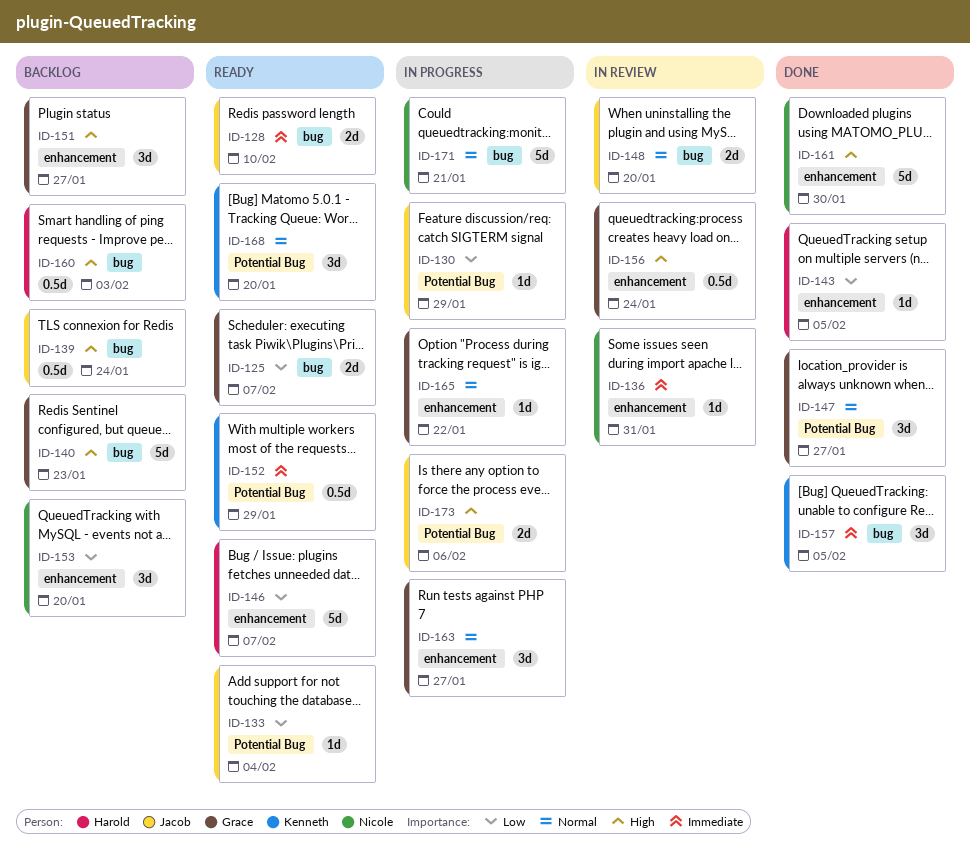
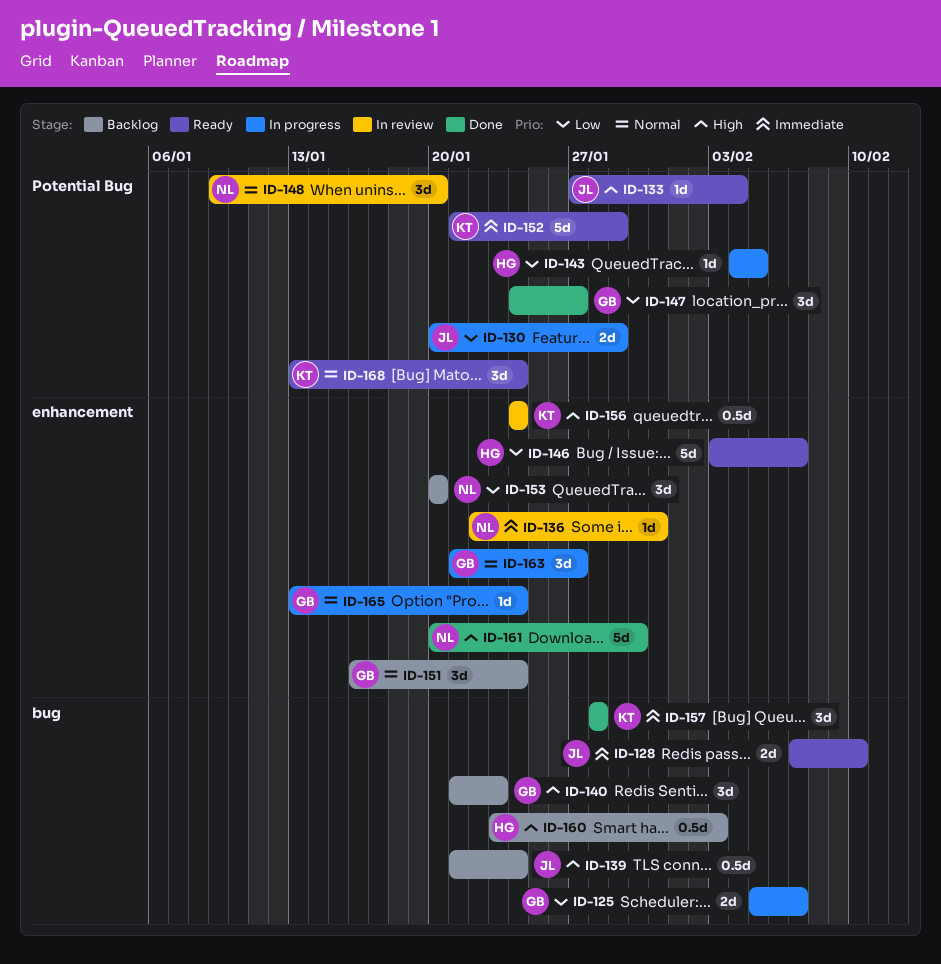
ID-125, status: Ready -> In progress
ID-130, estimate: 1d -> 2d
ID-133, priority: Low -> High
ID-140, estimate: 5d -> 3d
ID-143, status: Done -> In progress
ID-143, label: enhancement -> Potential Bug
ID-147, priority: Normal -> Low
ID-148, owner: Jacob -> Nicole
ID-148, label: bug -> Potential Bug
ID-148, estimate: 2d -> 3d
ID-151, priority: High -> Normal
ID-151, due: Jan 27 -> Jan 24
ID-152, estimate: 0.5d -> 5d
ID-156, owner: Grace -> Kenneth
ID-157, due: Feb 5 -> Jan 28
ID-165, due: Jan 22 -> Jan 24
ID-168, due: Jan 20 -> Jan 24
ID-171: present -> none
ID-173: present -> none

